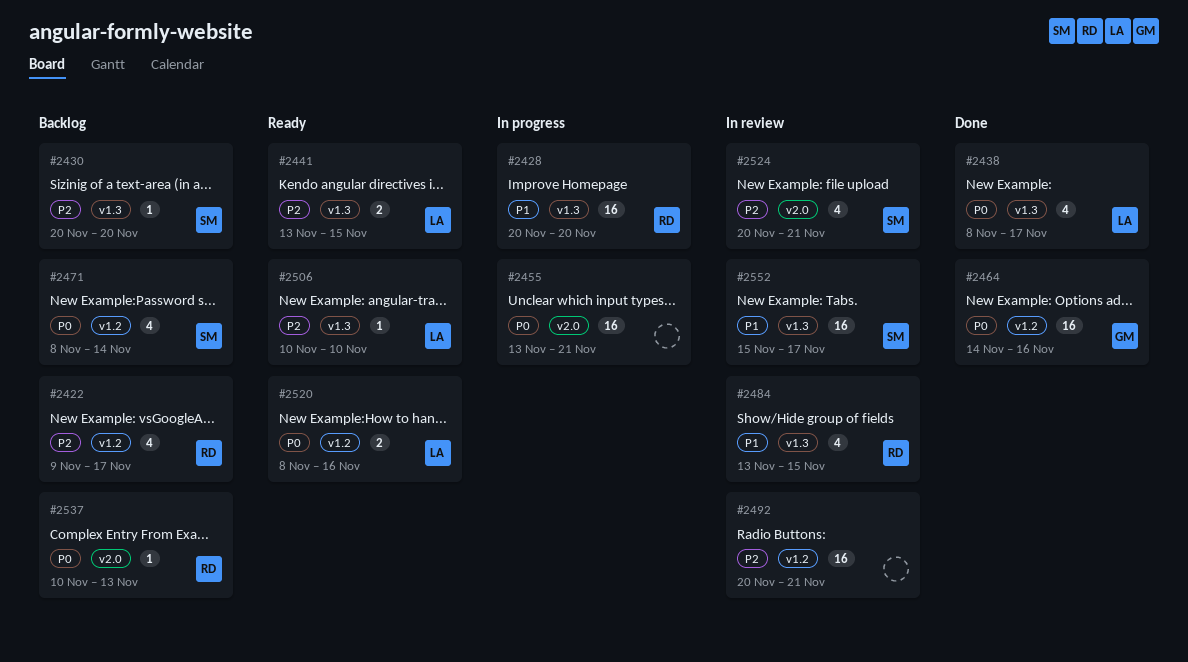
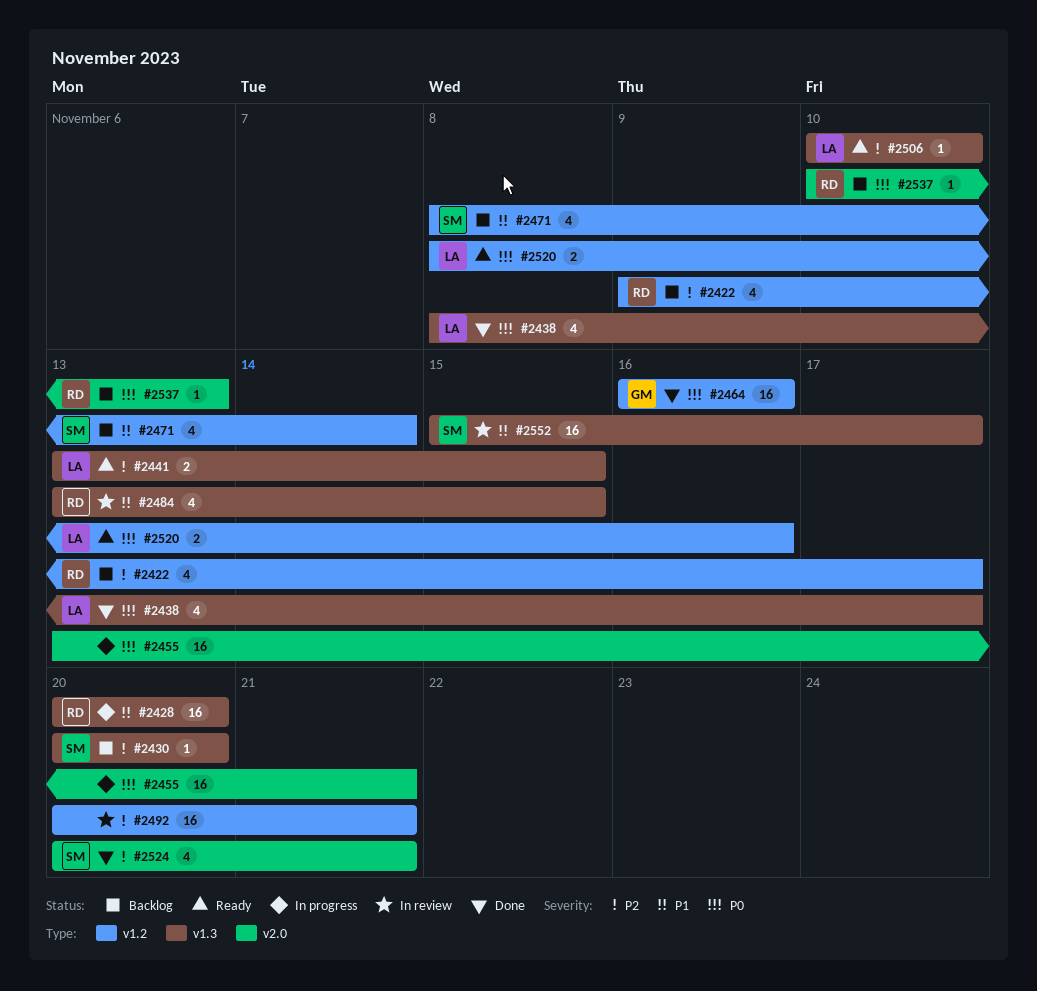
#2464, start: Nov 14 -> Nov 16
#2471, priority: P0 -> P1
#2524, status: In review -> Done

